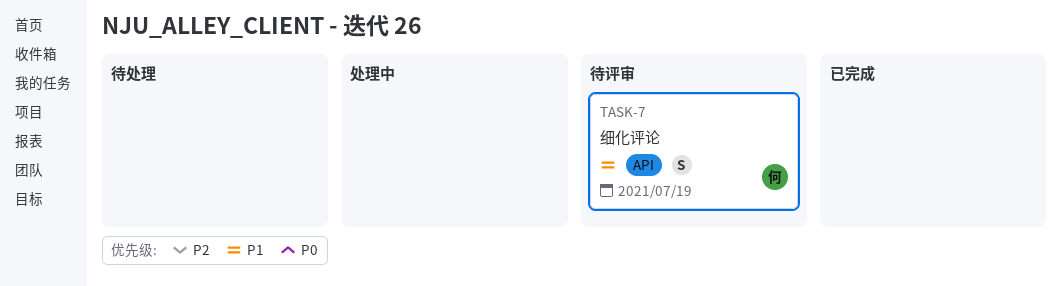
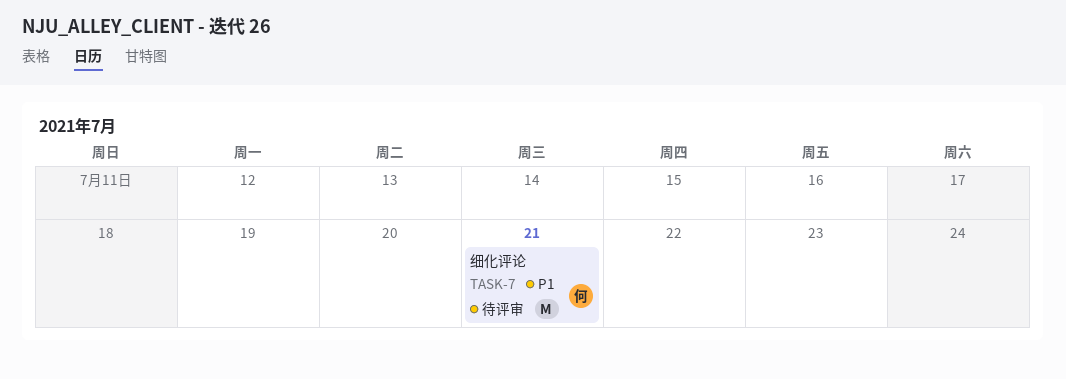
TASK-7, estimate: S -> M
TASK-7, due: Jul 19 -> Jul 21

